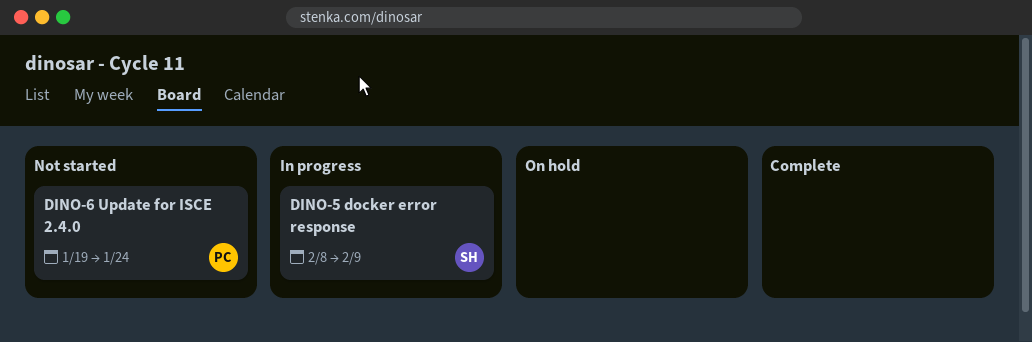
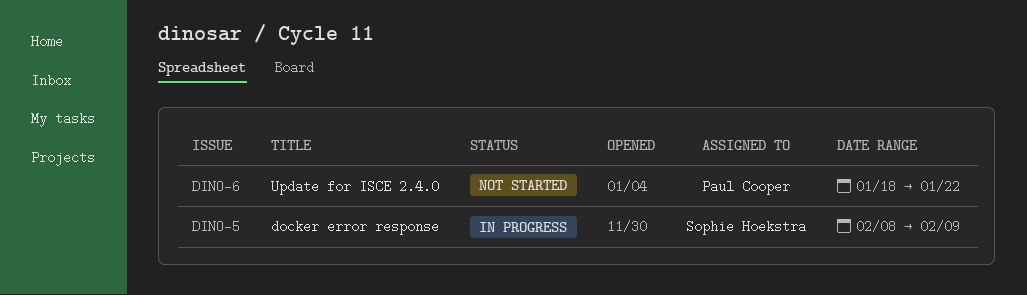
DINO-6, start: Jan 19 -> Jan 18
DINO-6, due: Jan 24 -> Jan 22

